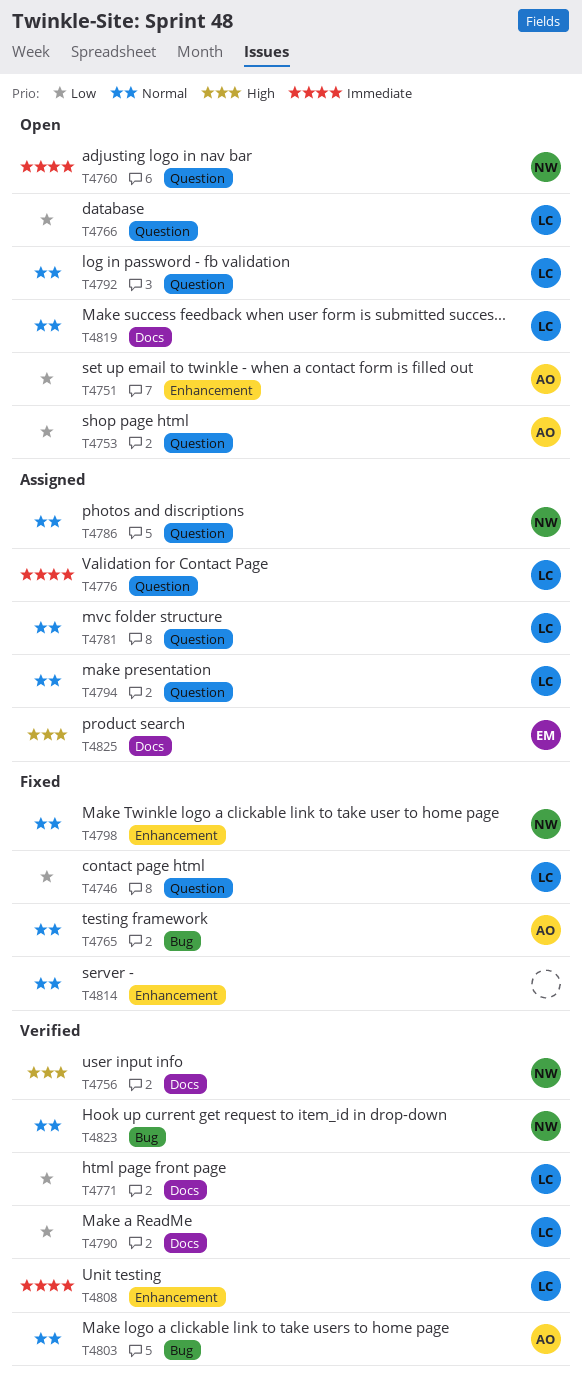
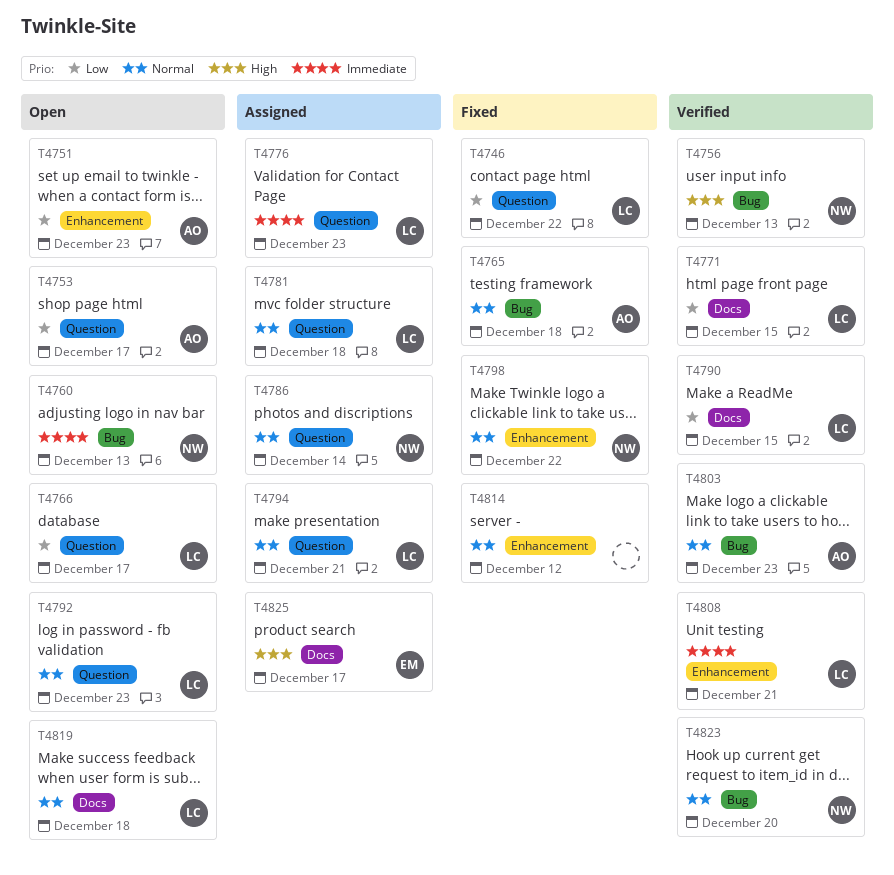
T4756, label: Docs -> Bug
T4760, label: Question -> Bug

